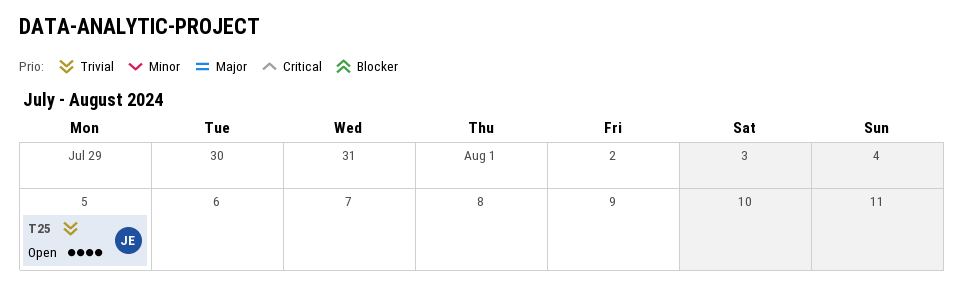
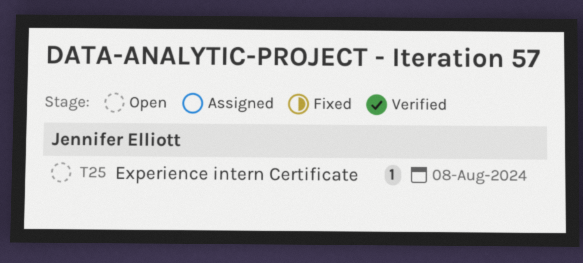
T25, estimate: 4 -> 1
T25, due: Aug 5 -> Aug 8

